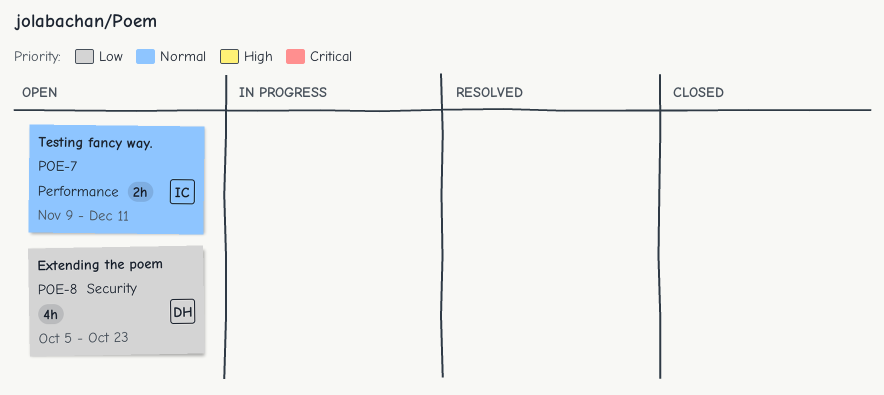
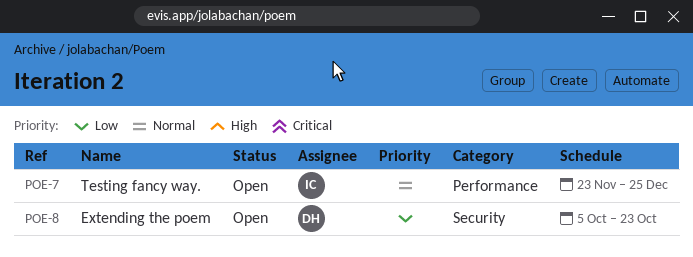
POE-7, start: Nov 9 -> Nov 23
POE-7, due: Dec 11 -> Dec 25

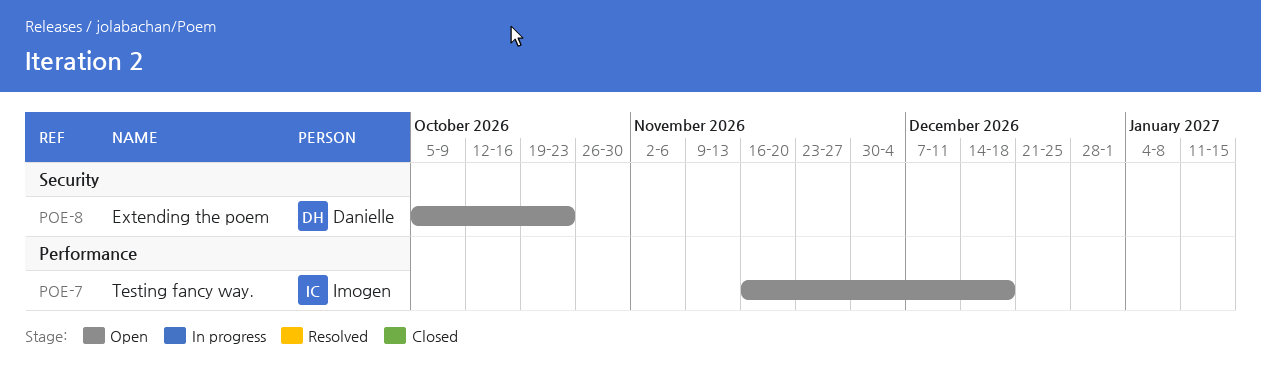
POE-7, start: Nov 23 -> Nov 16
POE-7, due: Dec 25 -> Dec 18

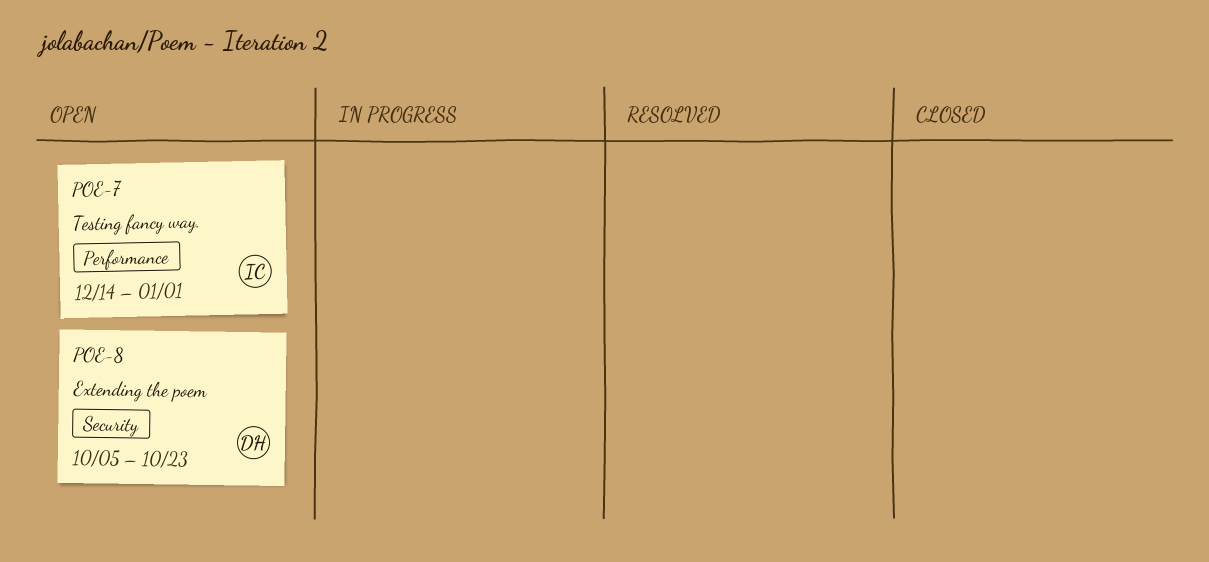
POE-7, start: Nov 16 -> Dec 14
POE-7, due: Dec 18 -> Jan 1

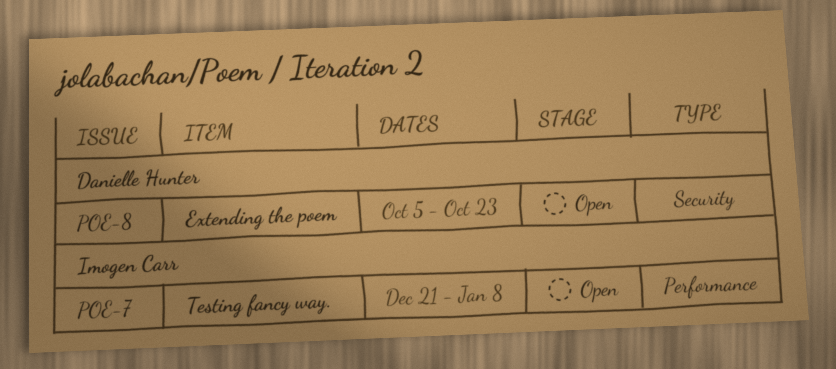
POE-7, start: Dec 14 -> Dec 21
POE-7, due: Jan 1 -> Jan 8

